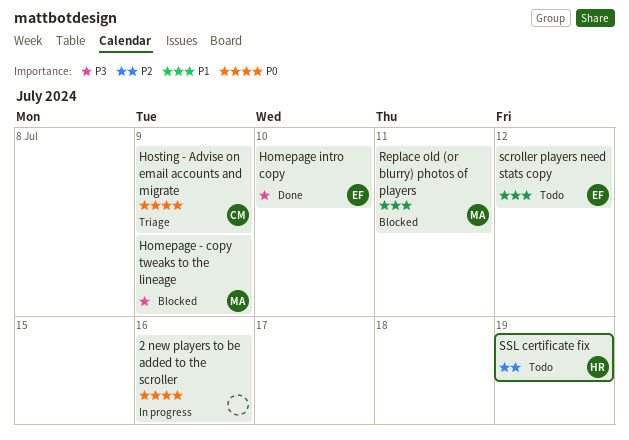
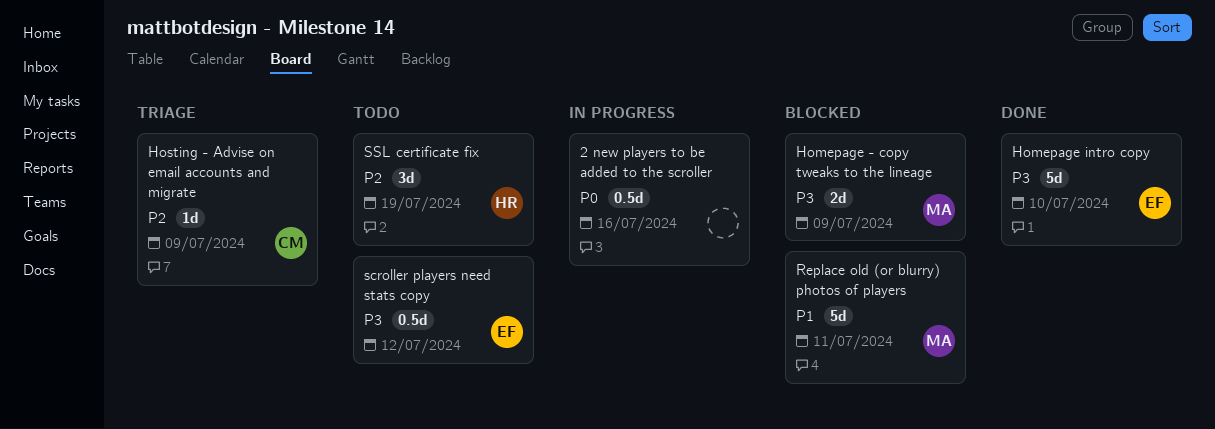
Hosting - Advise on email accounts and migrate, priority: P0 -> P2
scroller players need stats copy, priority: P1 -> P3

